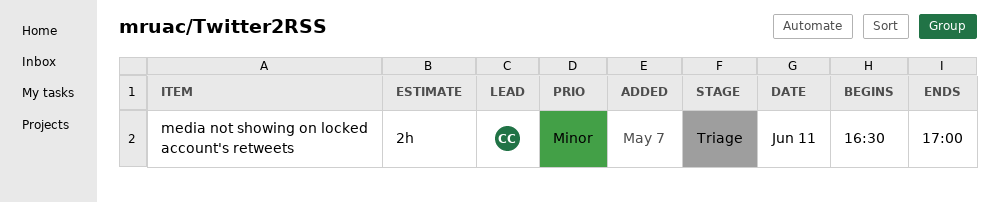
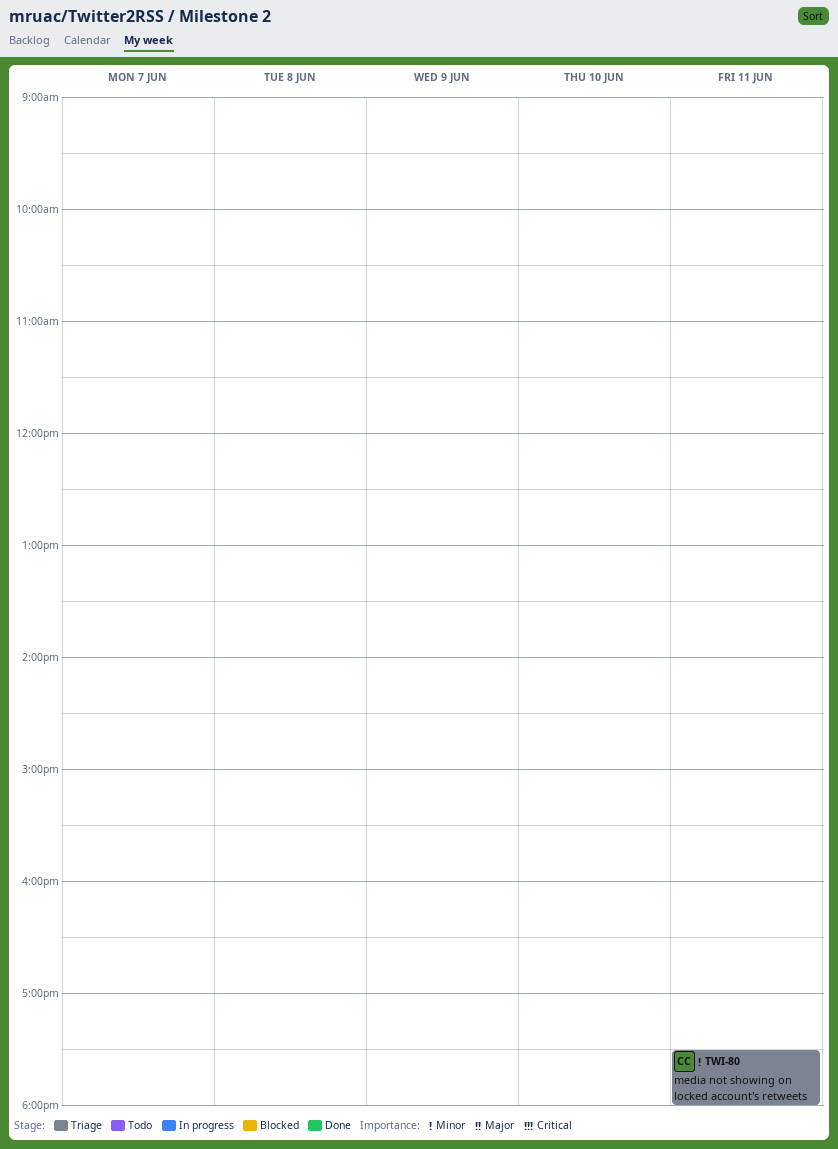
media not showing on locked account's retweets, begins: 16:30 -> 17:30
media not showing on locked account's retweets, ends: 17:00 -> 18:00

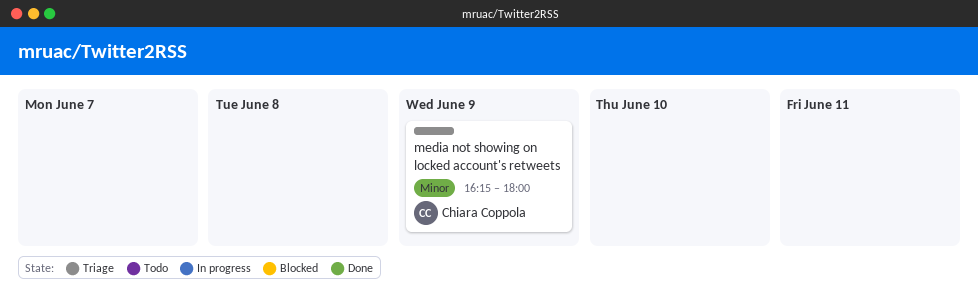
media not showing on locked account's retweets, day: Jun 11 -> Jun 9
media not showing on locked account's retweets, begins: 17:30 -> 16:15

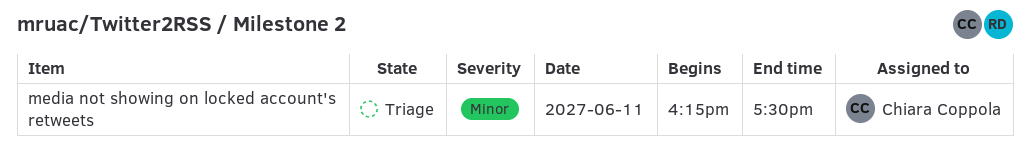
media not showing on locked account's retweets, day: Jun 9 -> Jun 11
media not showing on locked account's retweets, ends: 18:00 -> 17:30

